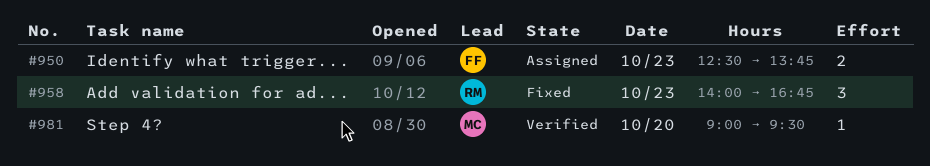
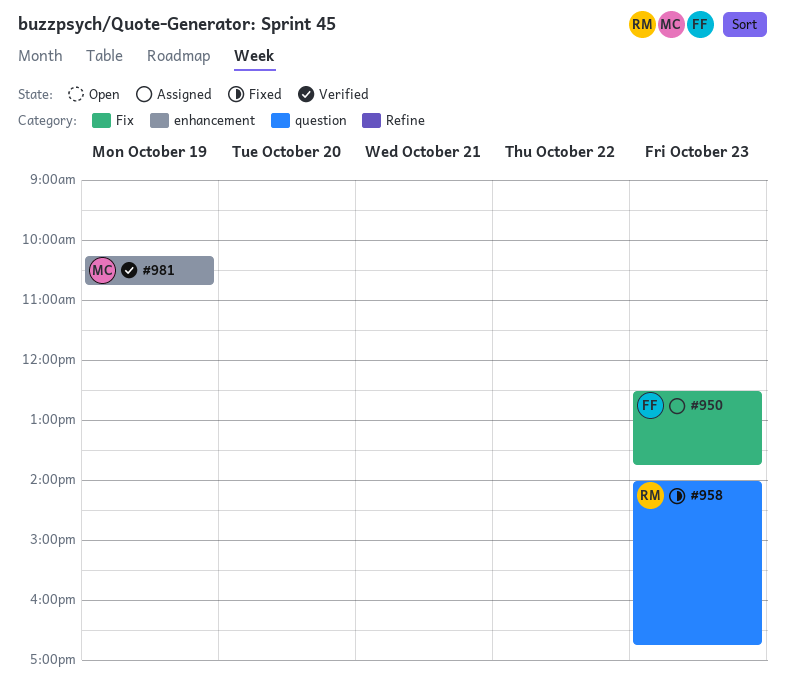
#981, day: Oct 20 -> Oct 19
#981, begins: 09:00 -> 10:15
#981, ends: 09:30 -> 10:45

